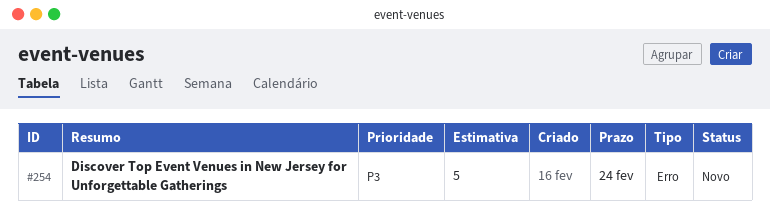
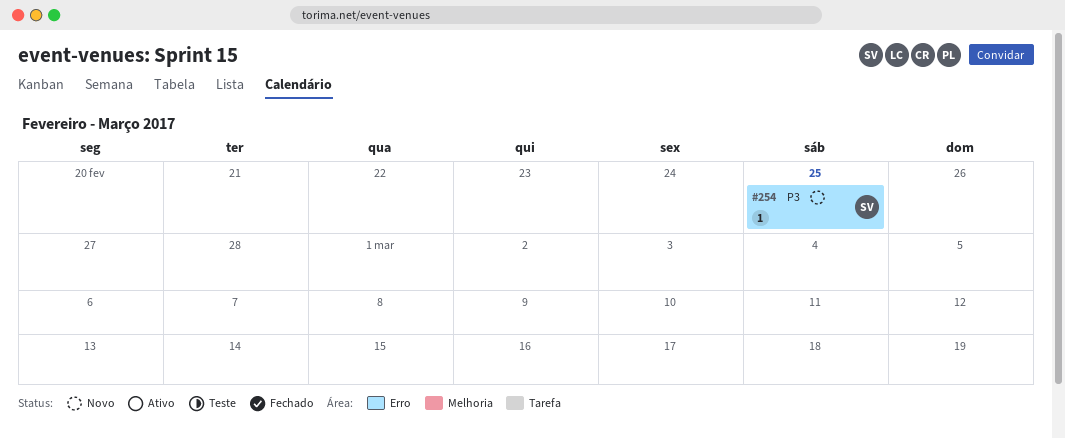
#254, estimate: 5 -> 1
#254, due: Feb 24 -> Feb 25

